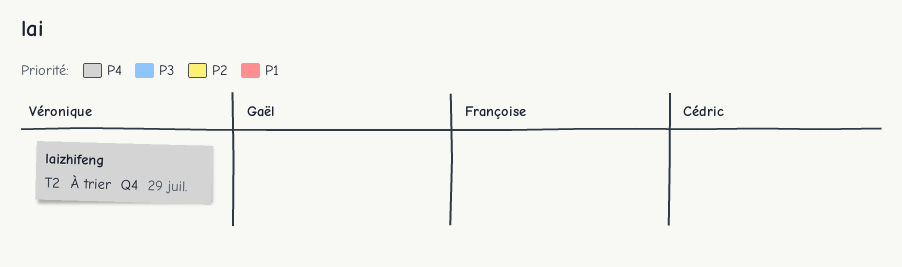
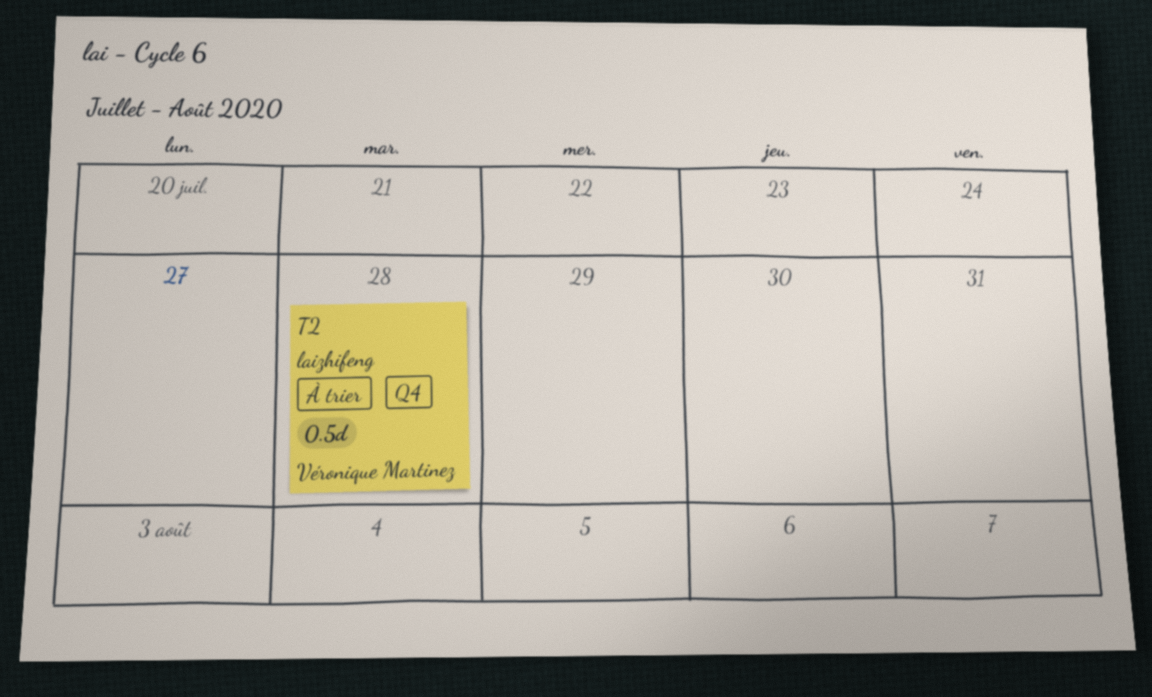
T2, due: Jul 29 -> Jul 28

